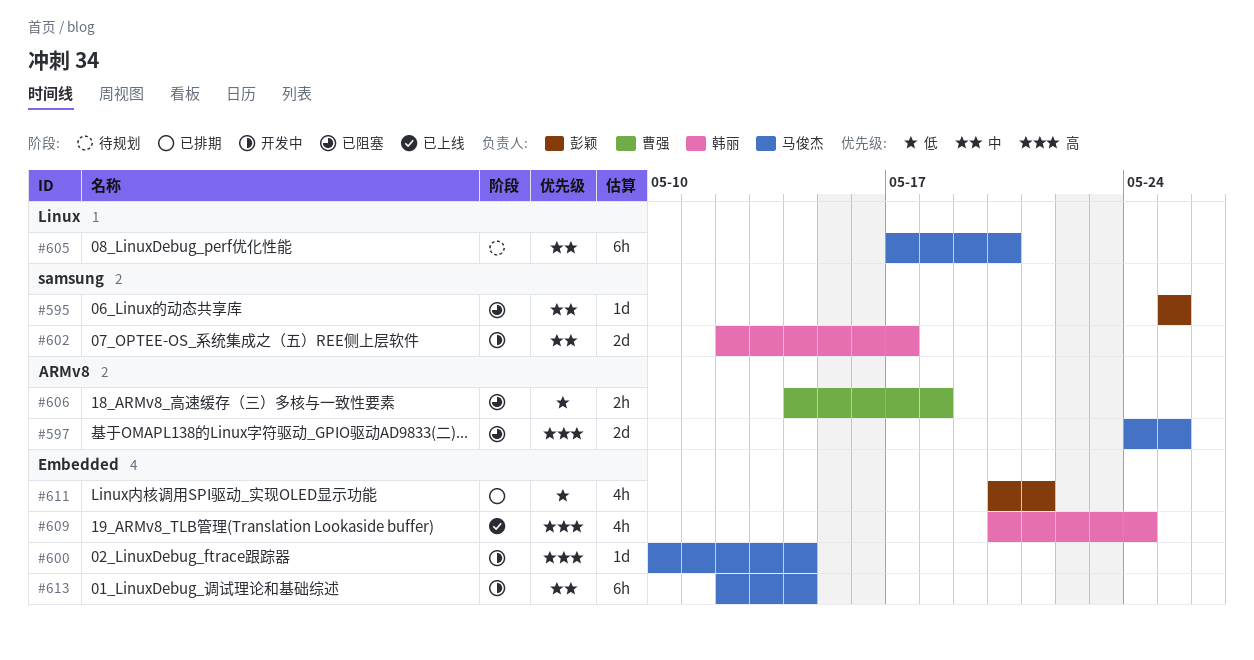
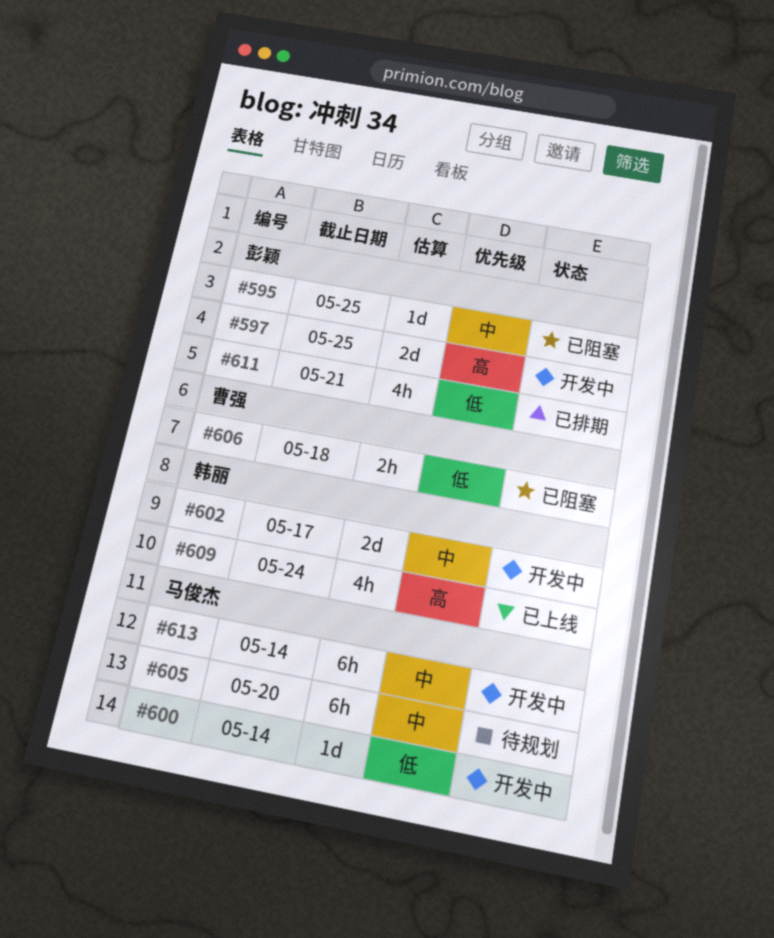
#597, status: 已阻塞 -> 开发中
#597, owner: 马俊杰 -> 彭颖
#600, priority: 高 -> 低

